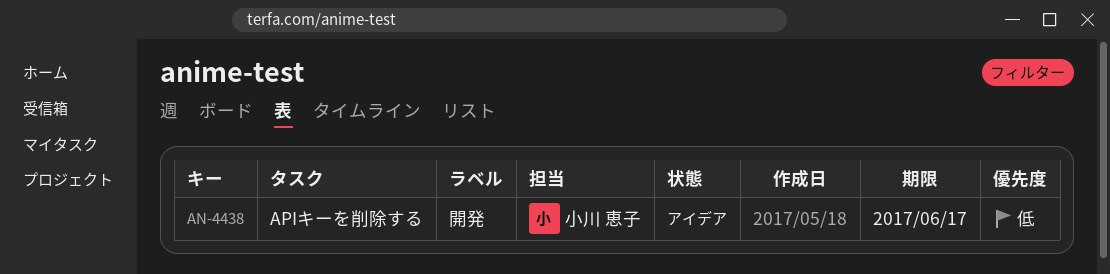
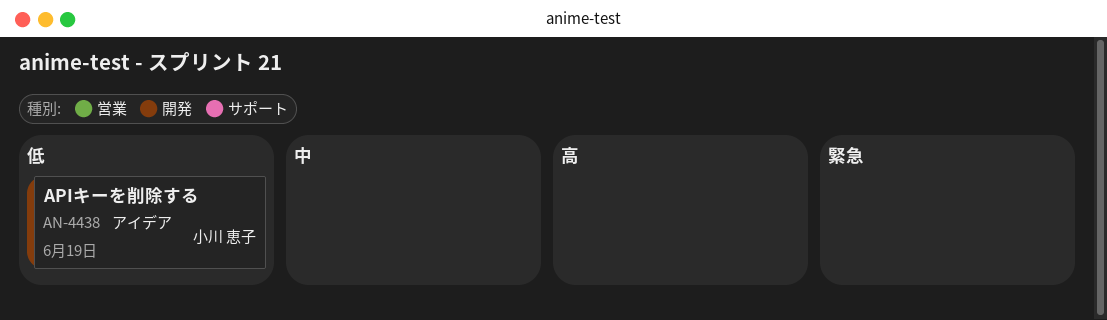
AN-4438, due: Jun 17 -> Jun 19

